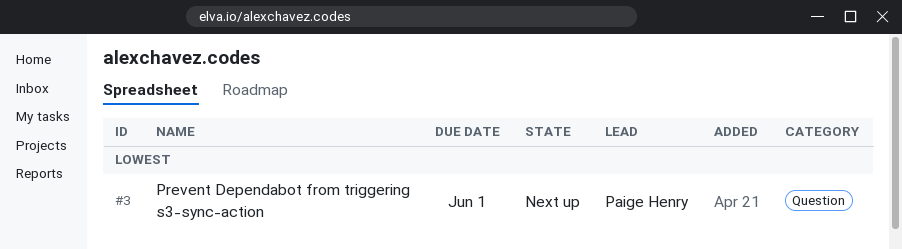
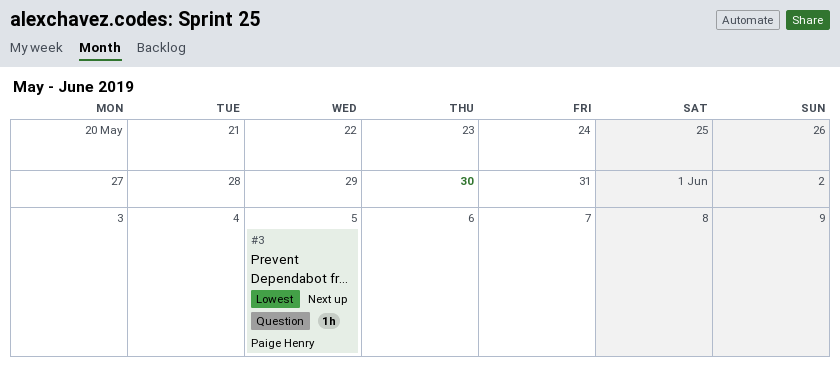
#3, due: Jun 1 -> Jun 5

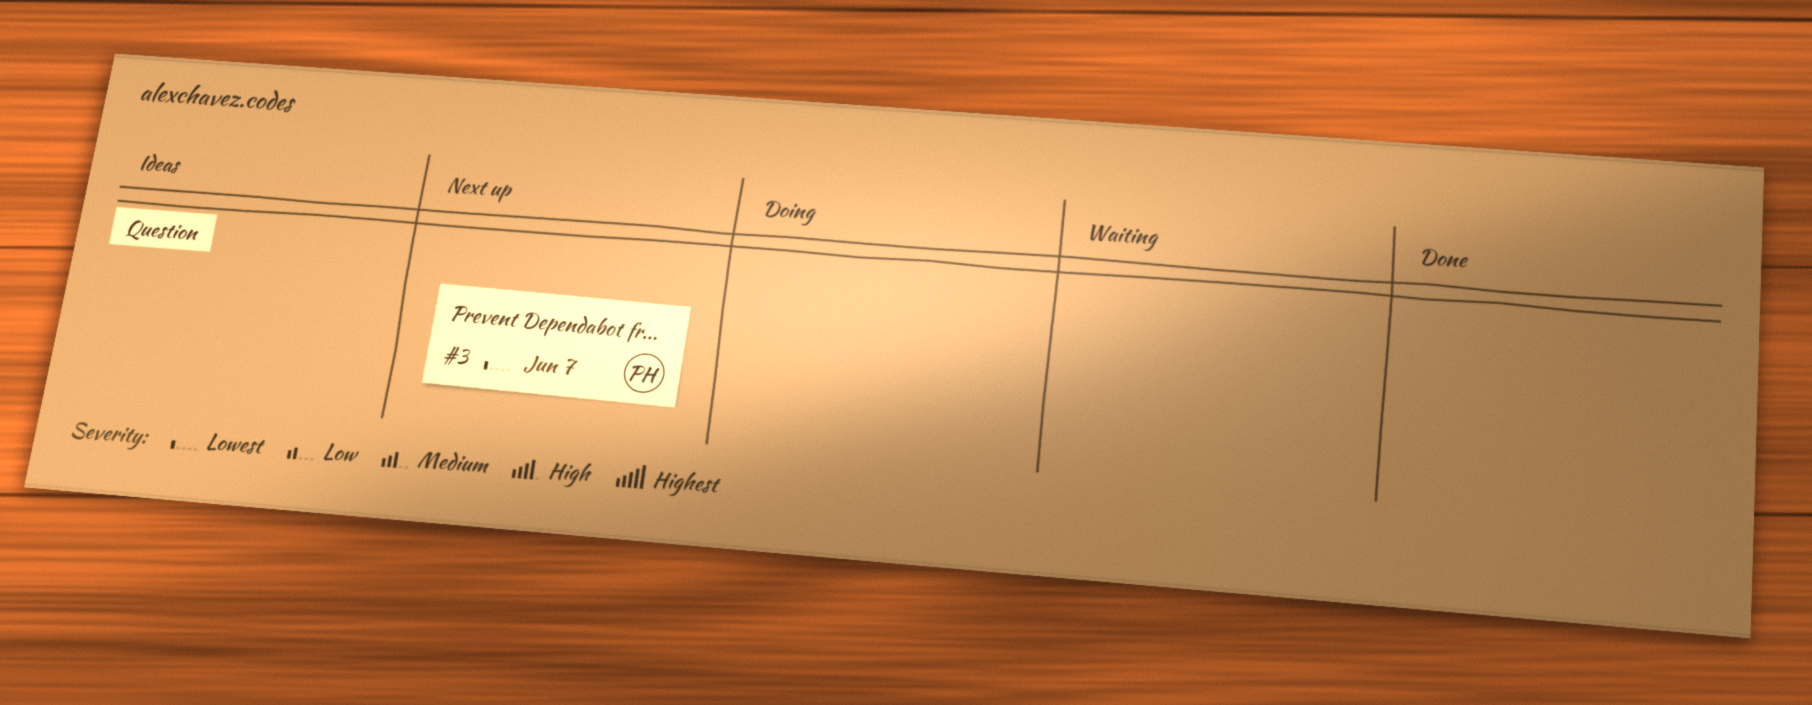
#3, due: Jun 5 -> Jun 7

